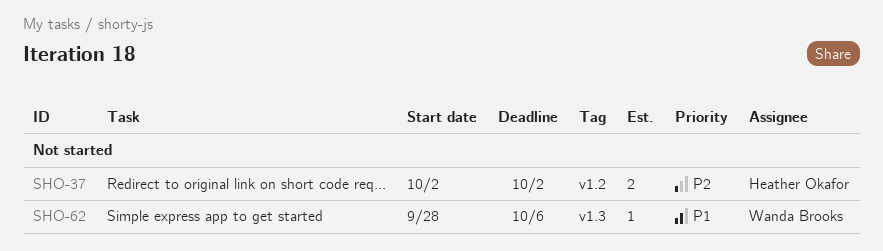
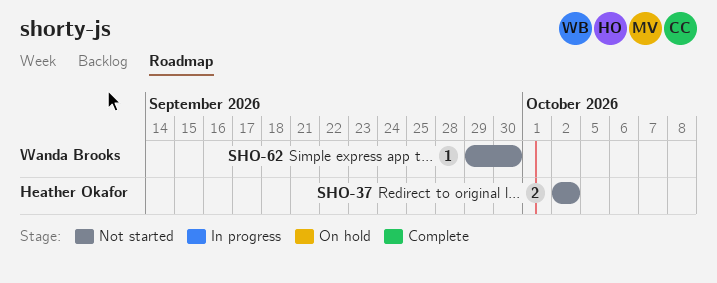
SHO-62, start: Sep 28 -> Sep 29
SHO-62, due: Oct 6 -> Sep 30

